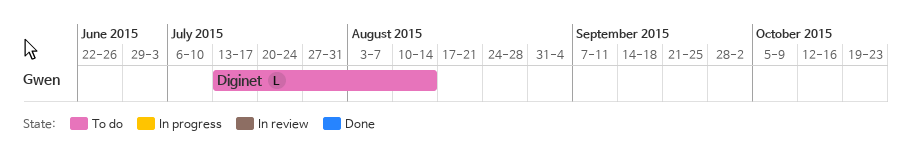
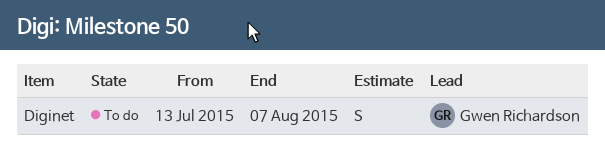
Diginet, estimate: L -> S
Diginet, due: Aug 14 -> Aug 7

